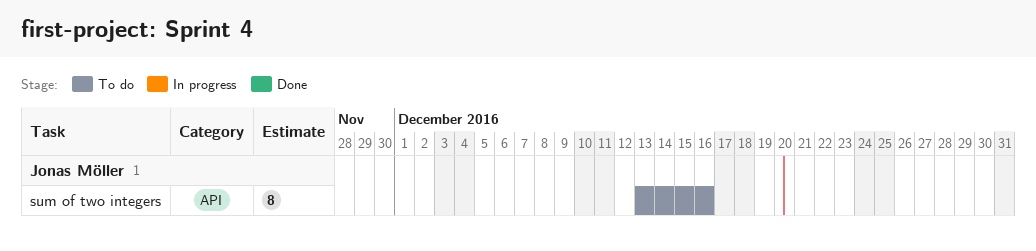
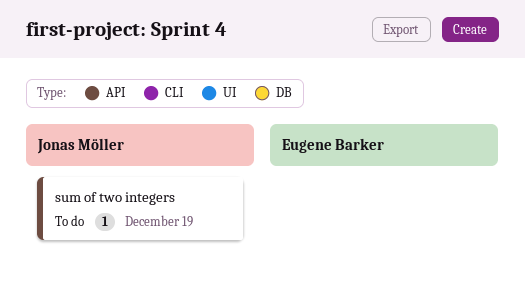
sum of two integers, estimate: 8 -> 1
sum of two integers, due: Dec 16 -> Dec 19

